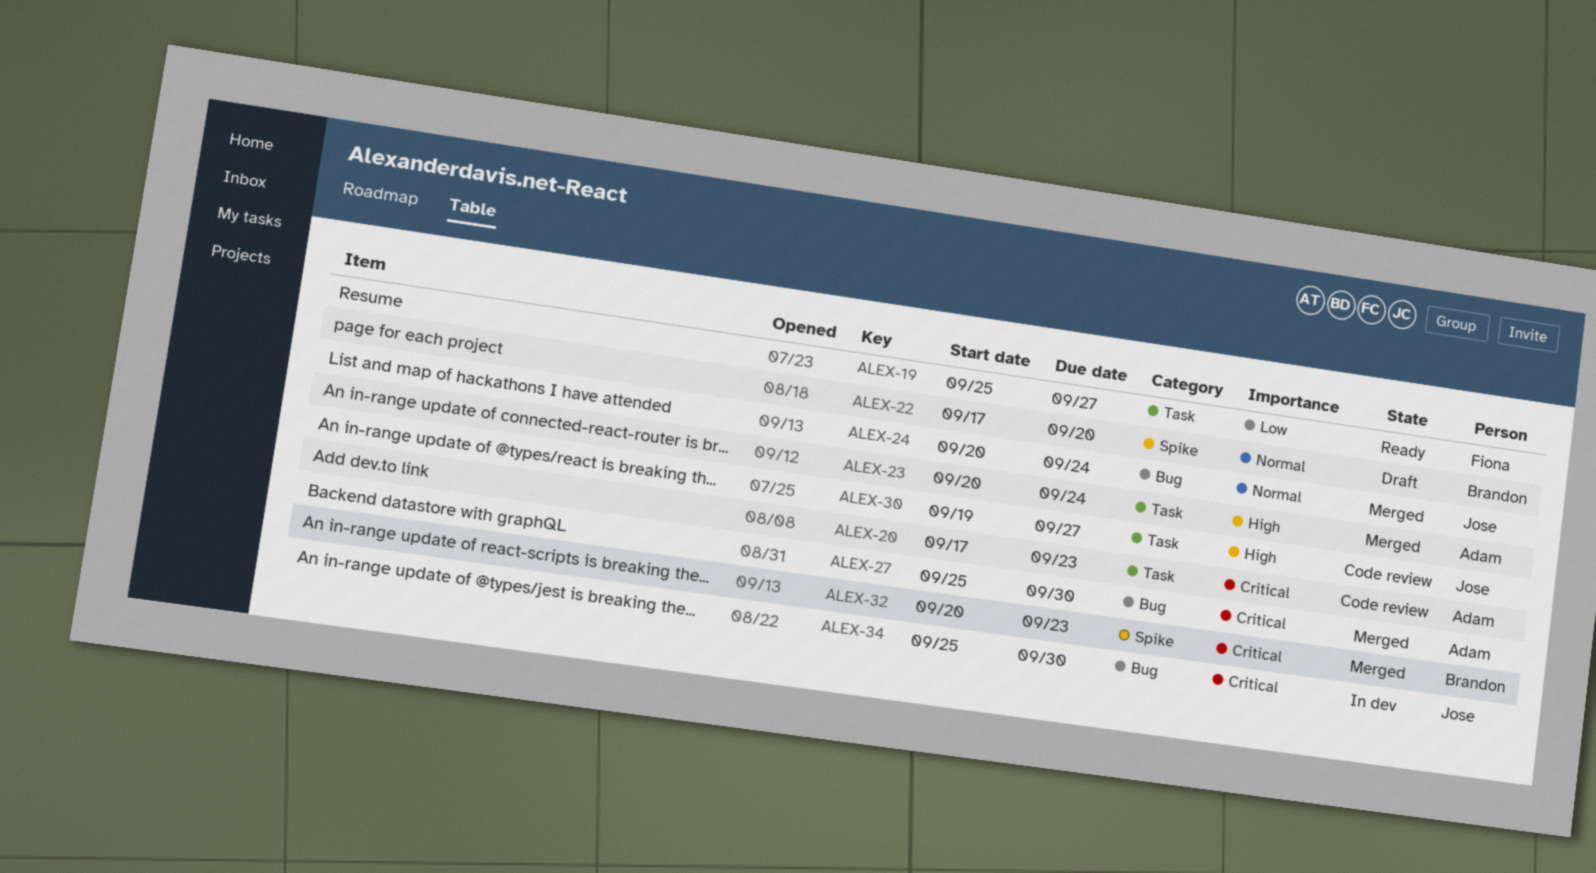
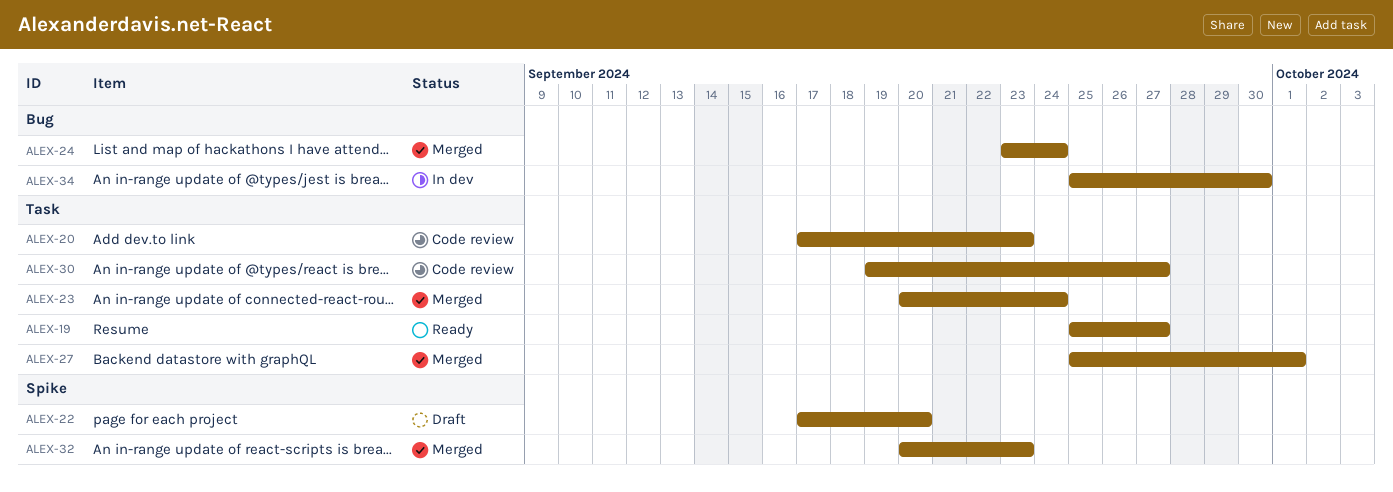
ALEX-24, start: Sep 20 -> Sep 23
ALEX-27, label: Bug -> Task
ALEX-27, due: Sep 30 -> Oct 1

